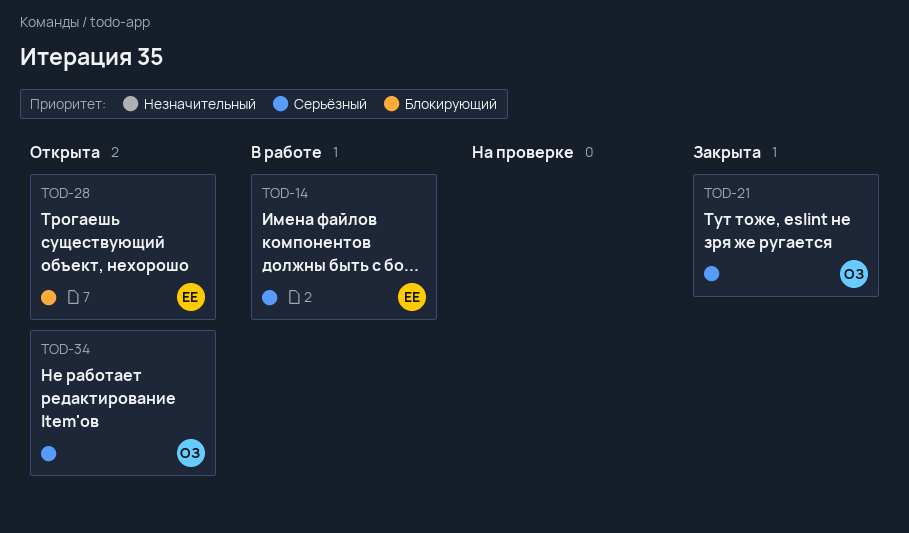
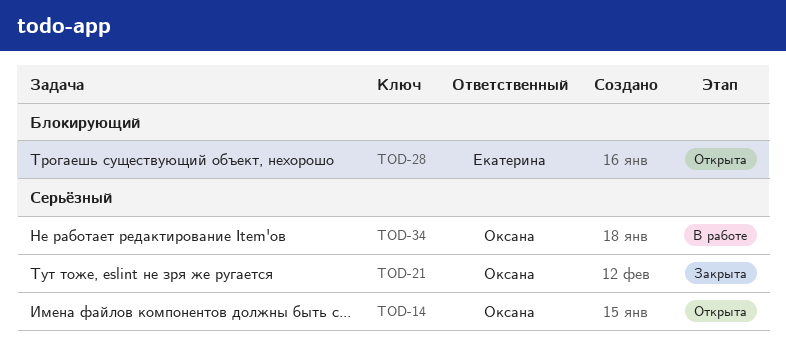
TOD-14, status: В работе -> Открыта
TOD-14, owner: Екатерина -> Оксана
TOD-34, status: Открыта -> В работе

